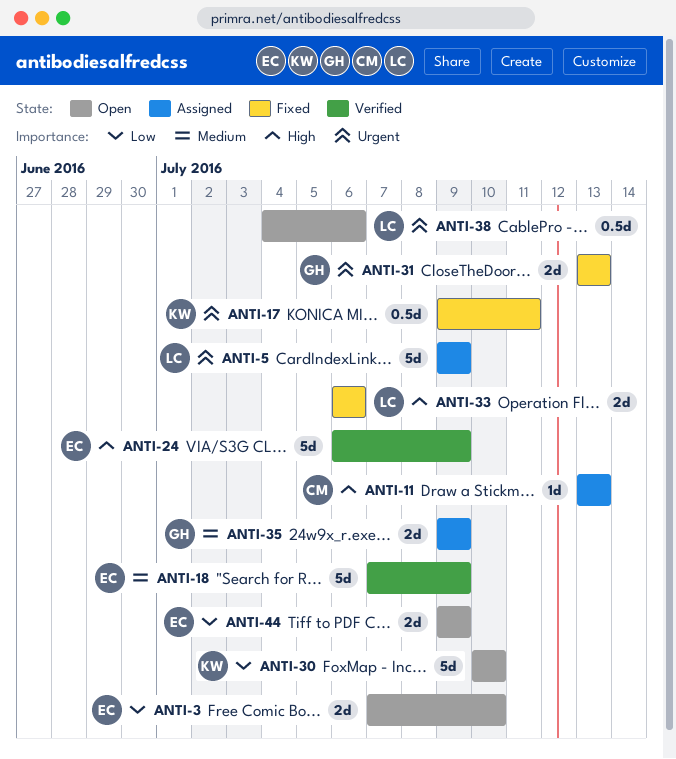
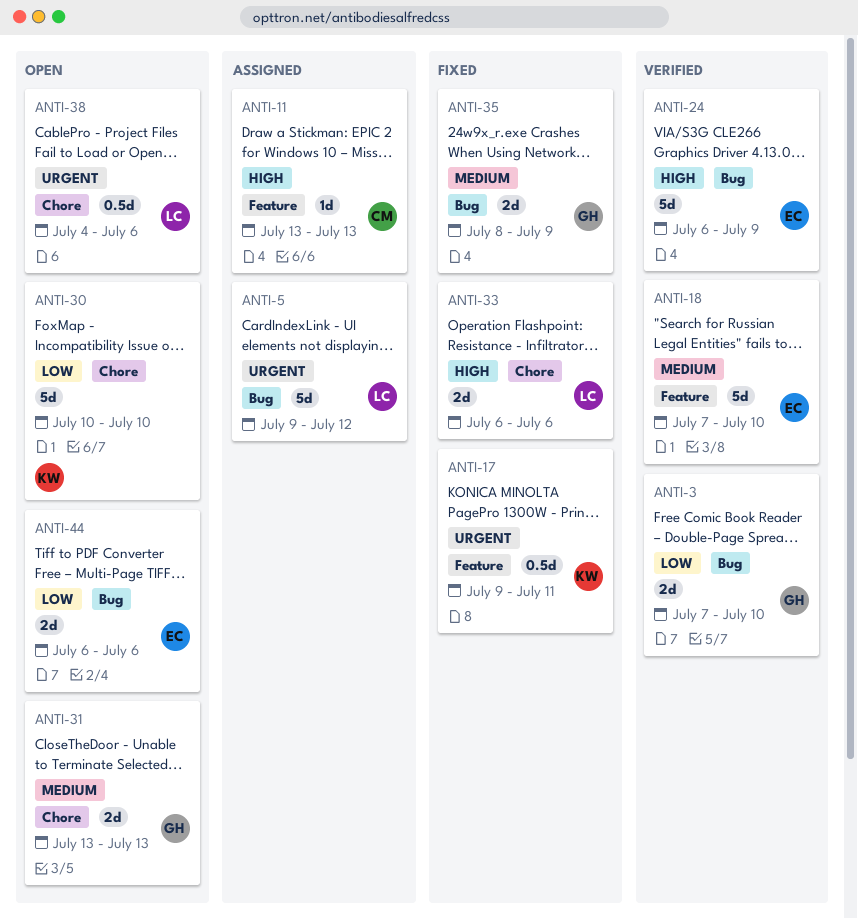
ANTI-3, status: Open -> Verified
ANTI-3, owner: EC -> GH
ANTI-5, due: Jul 9 -> Jul 12
ANTI-18, due: Jul 9 -> Jul 10
ANTI-31, status: Fixed -> Open
ANTI-31, priority: Urgent -> Medium
ANTI-35, status: Assigned -> Fixed
ANTI-35, start: Jul 9 -> Jul 8
ANTI-44, start: Jul 9 -> Jul 6
ANTI-44, due: Jul 9 -> Jul 6

